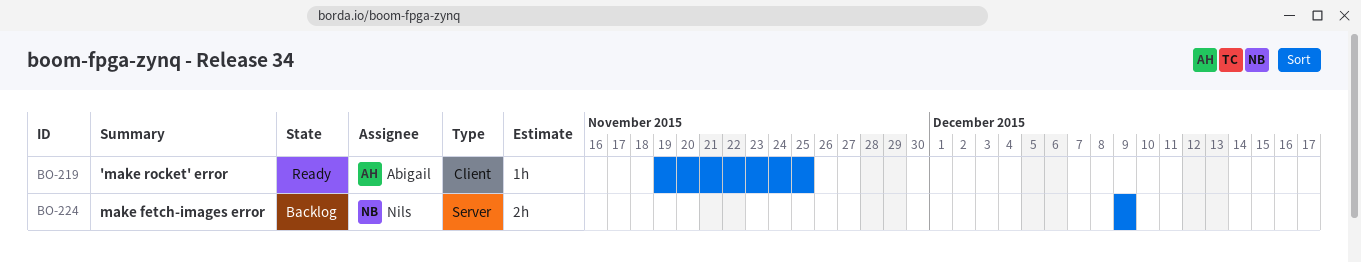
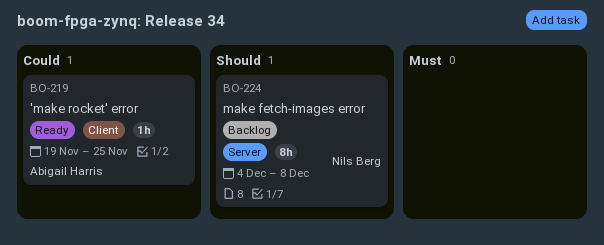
BO-224, estimate: 2h -> 8h
BO-224, start: Dec 9 -> Dec 4
BO-224, due: Dec 9 -> Dec 8

